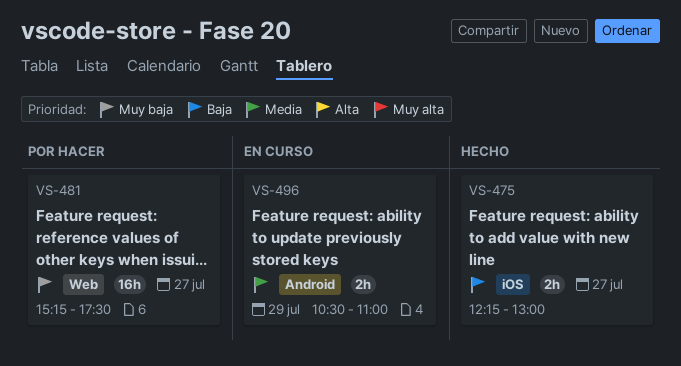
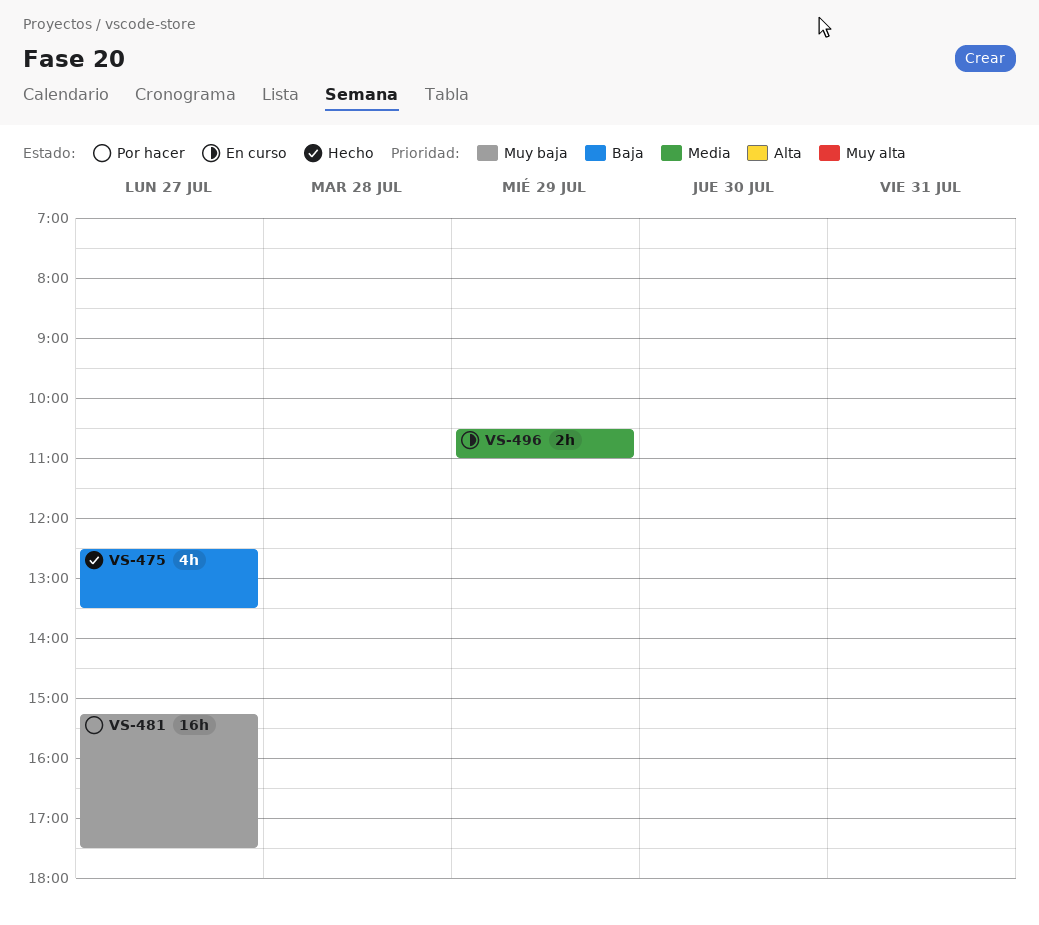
VS-475, estimate: 2h -> 4h
VS-475, begins: 12:15 -> 12:30
VS-475, ends: 13:00 -> 13:30

